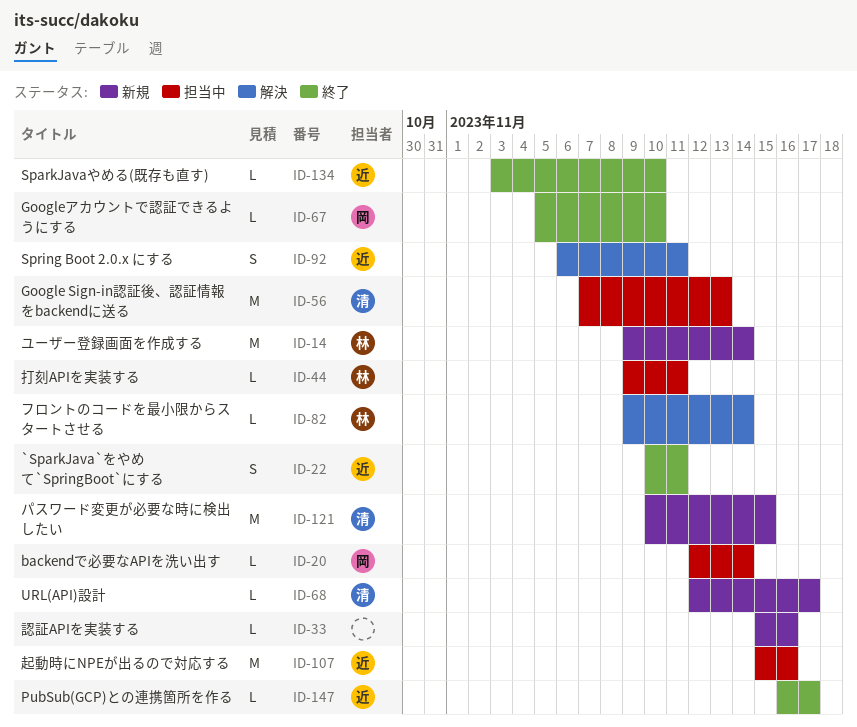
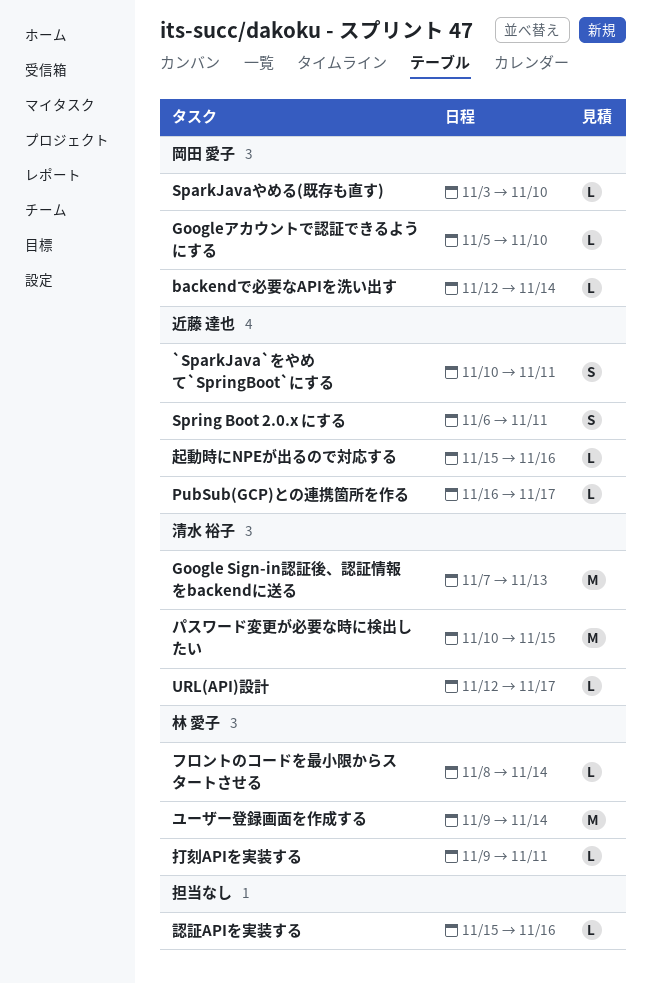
SparkJavaやめる(既存も直す), owner: 近藤 達也 -> 岡田 愛子
フロントのコードを最小限からスタートさせる, start: Nov 9 -> Nov 8
起動時にNPEが出るので対応する, estimate: M -> L

